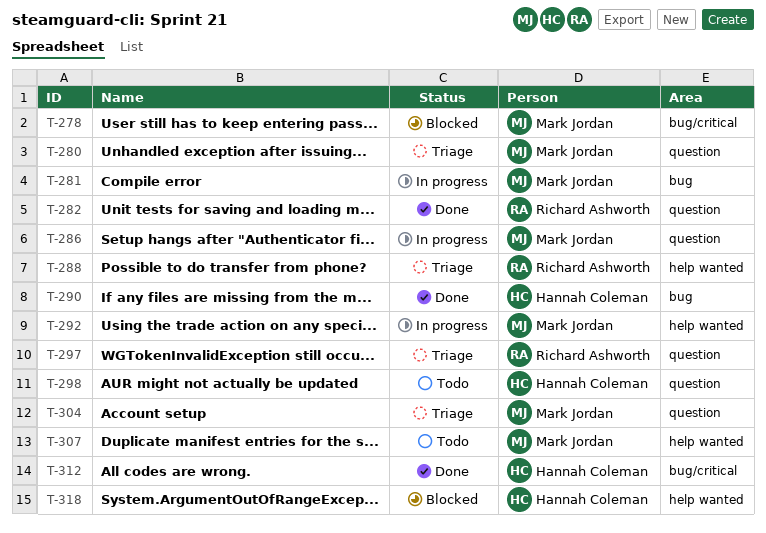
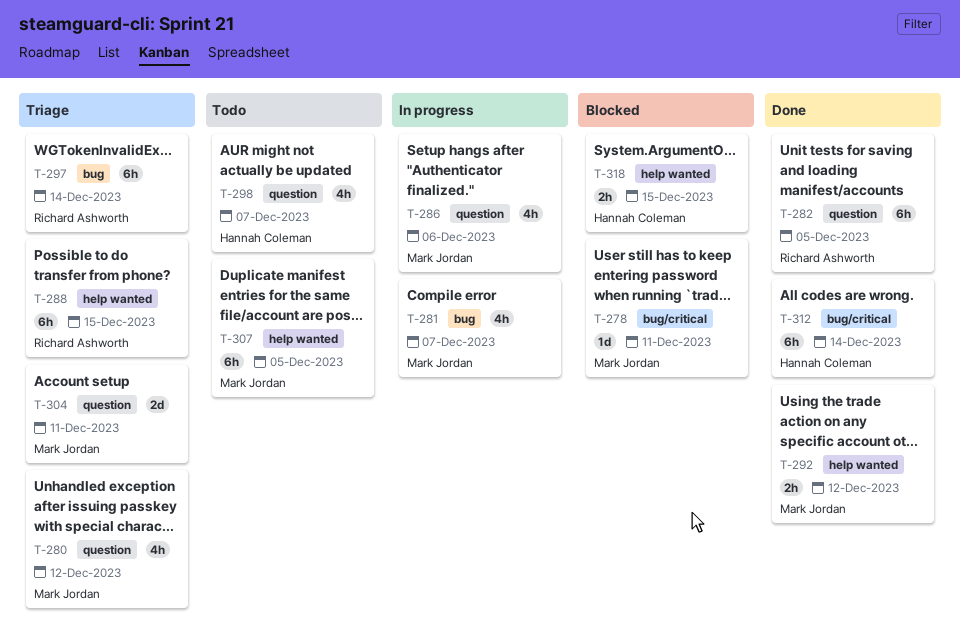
T-290: present -> none
T-292, status: In progress -> Done
T-297, label: question -> bug

